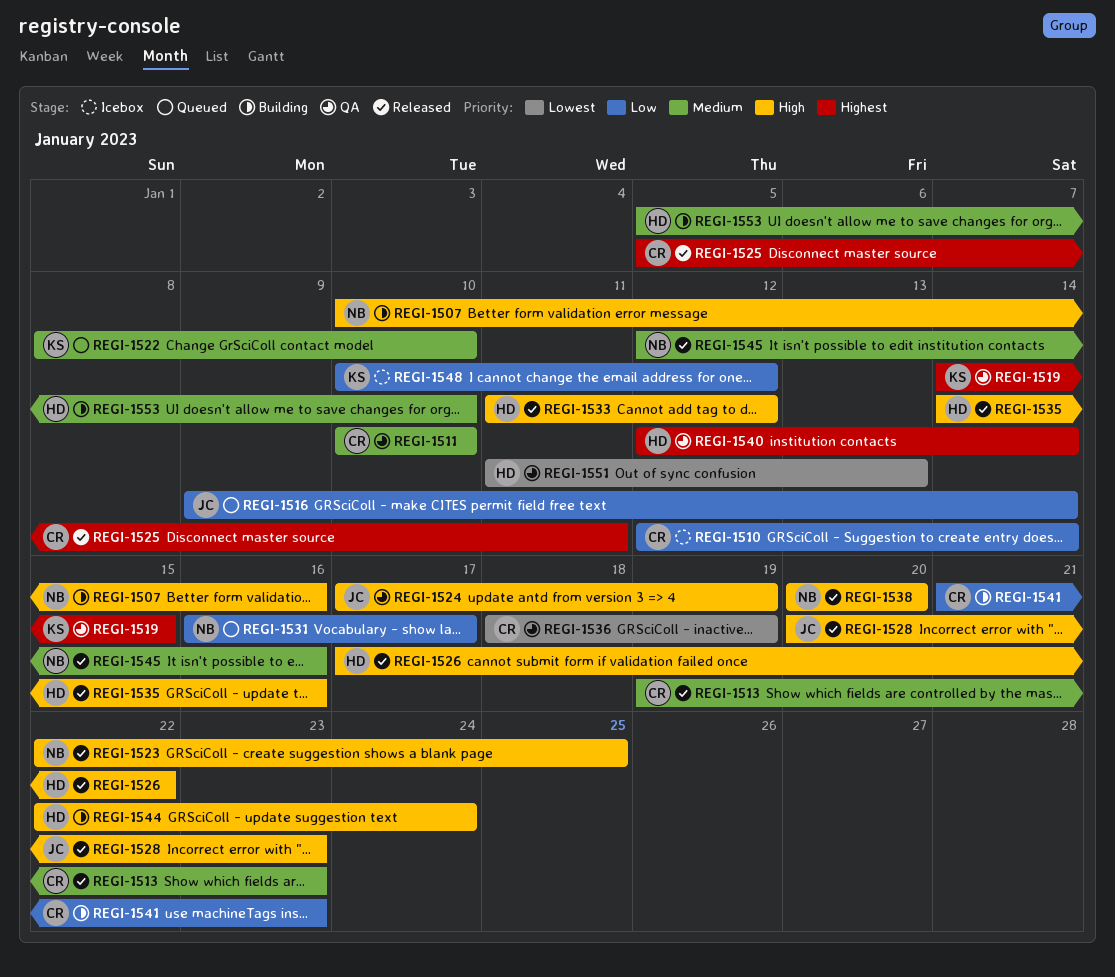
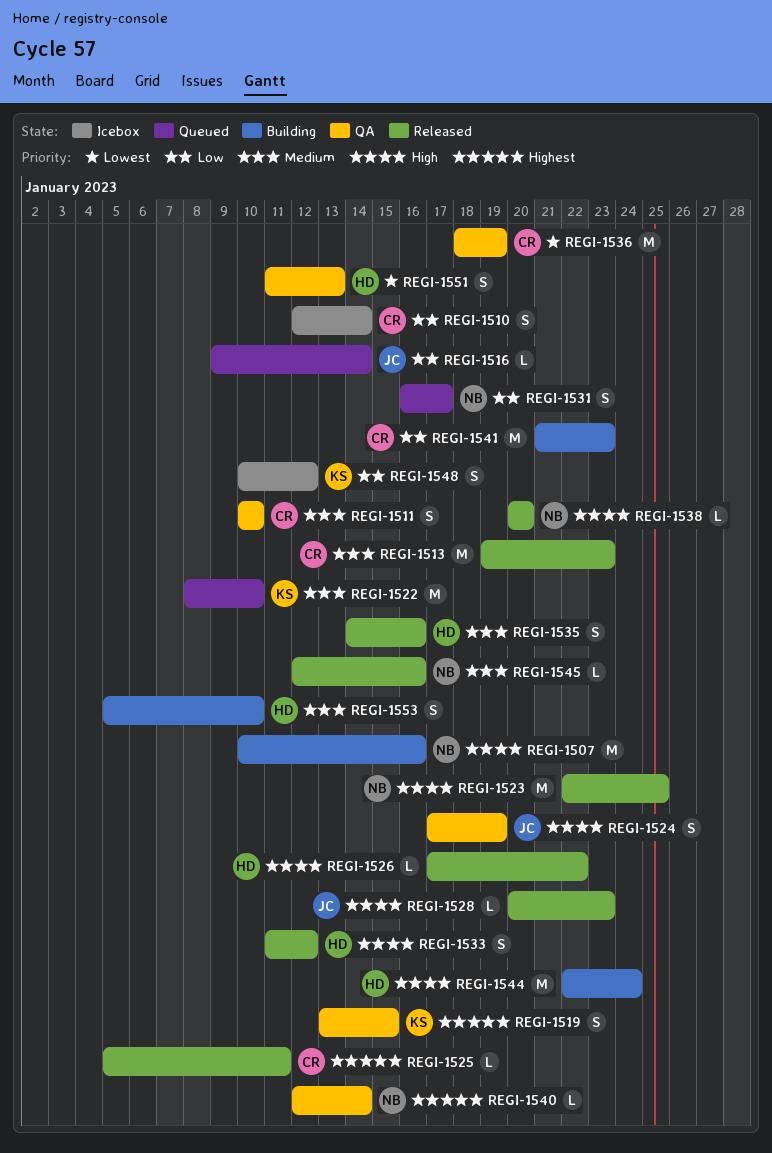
REGI-1519, start: Jan 14 -> Jan 13
REGI-1535, priority: High -> Medium
REGI-1540, owner: HD -> NB

